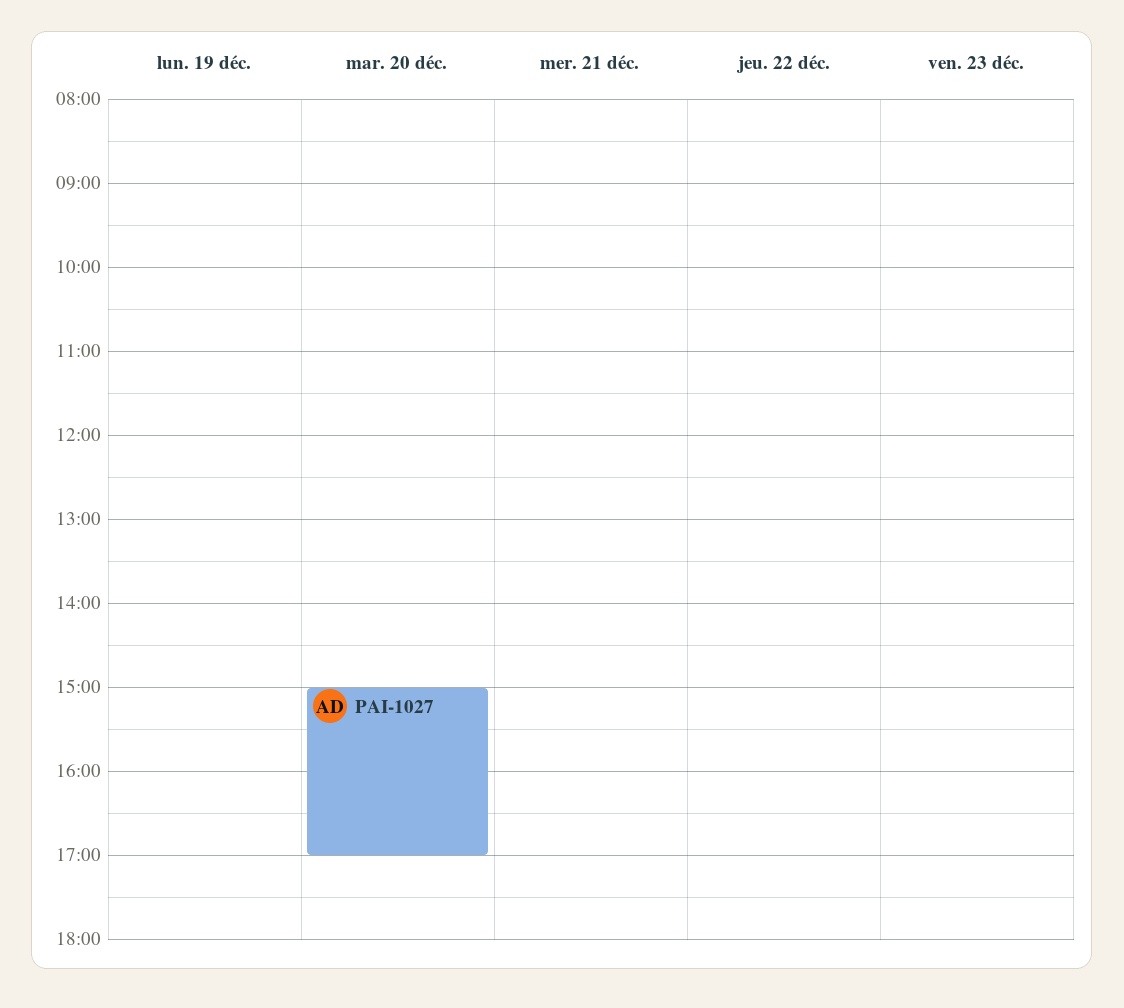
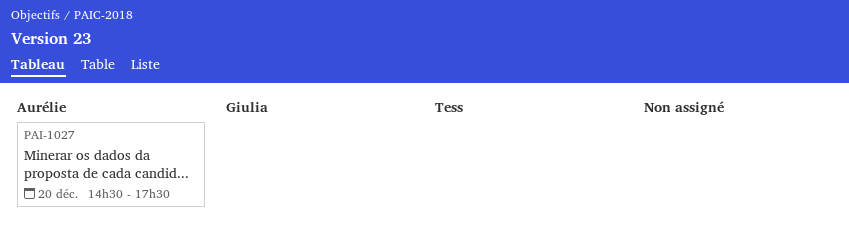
PAI-1027, begins: 15:00 -> 14:30
PAI-1027, ends: 17:00 -> 17:30

